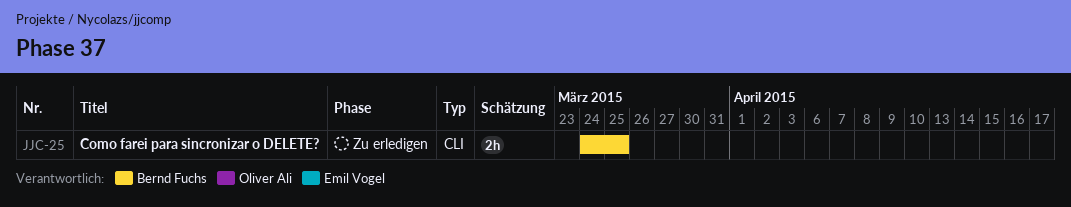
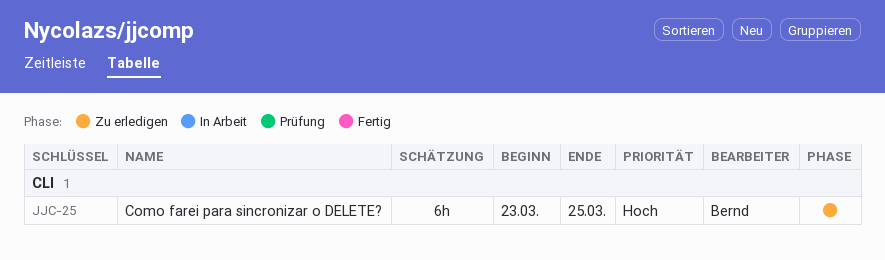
JJC-25, estimate: 2h -> 6h
JJC-25, start: Mar 24 -> Mar 23

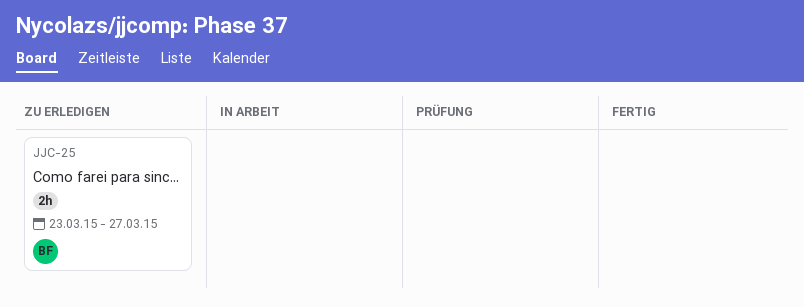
JJC-25, estimate: 6h -> 2h
JJC-25, due: Mar 25 -> Mar 27

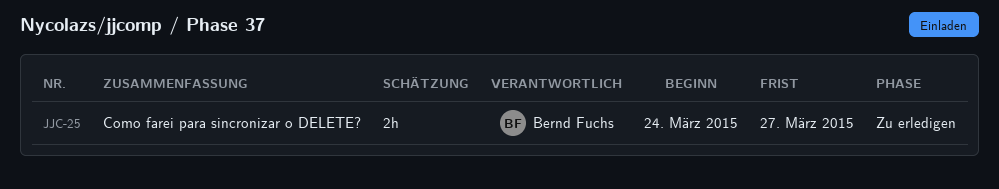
JJC-25, start: Mar 23 -> Mar 24

